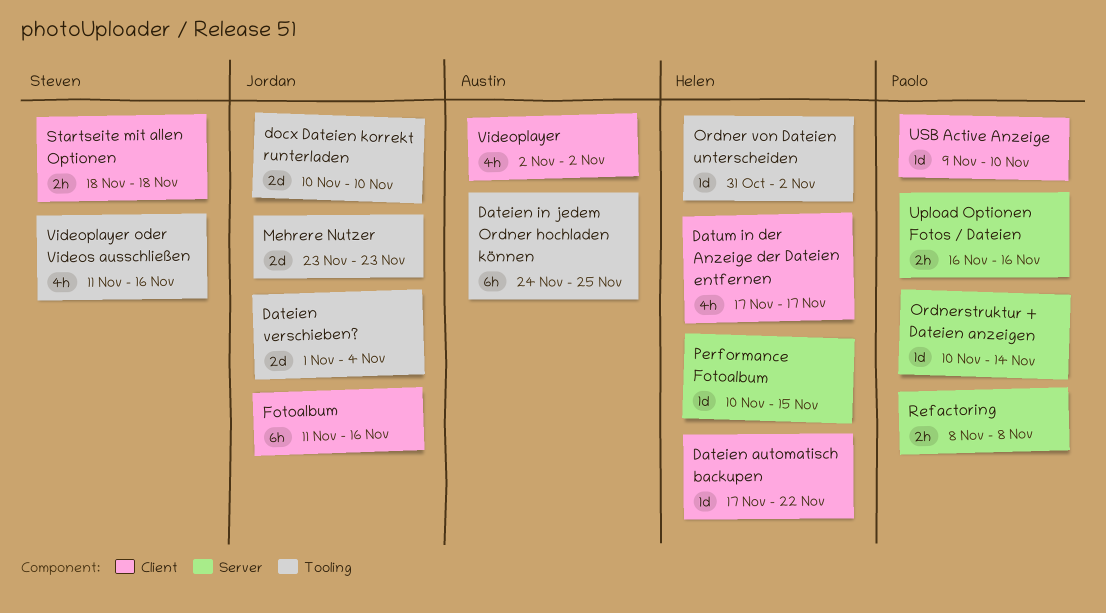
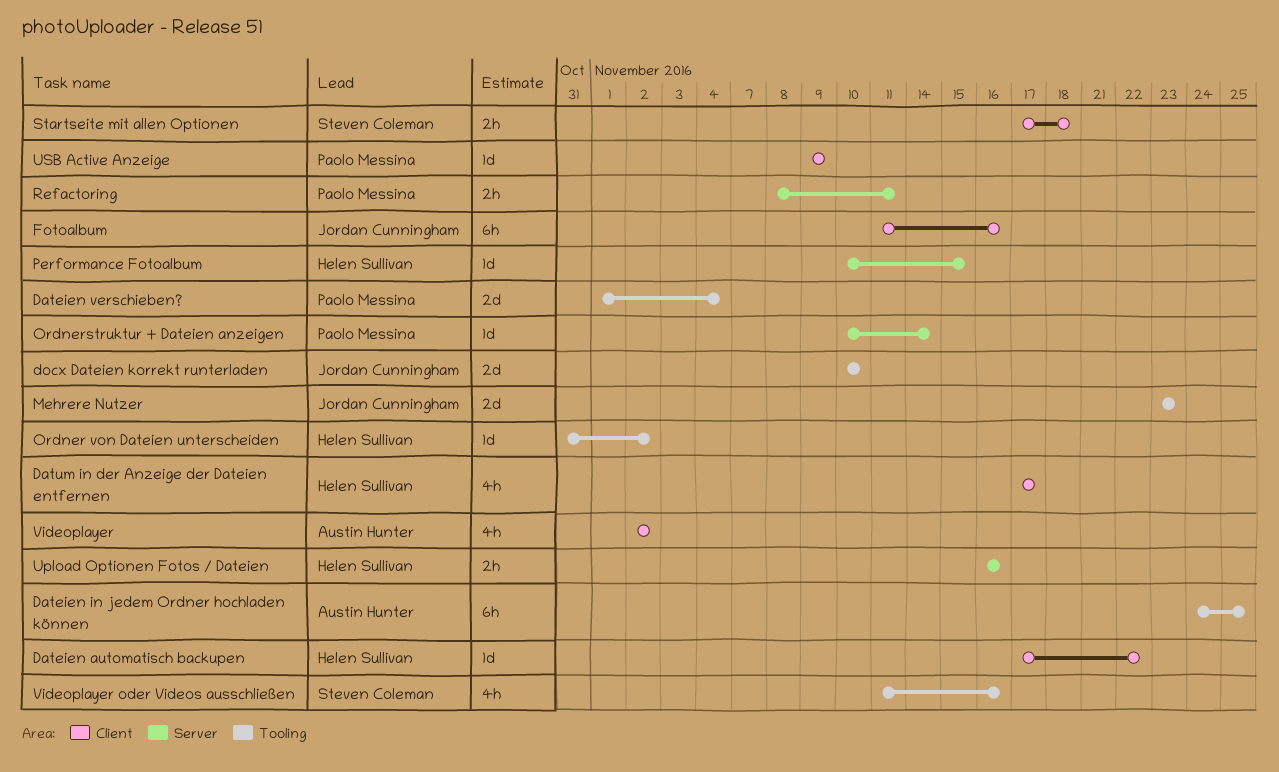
Dateien verschieben?, owner: Jordan Cunningham -> Paolo Messina
Refactoring, due: Nov 8 -> Nov 11
Startseite mit allen Optionen, start: Nov 18 -> Nov 17
Upload Optionen Fotos / Dateien, owner: Paolo Messina -> Helen Sullivan
USB Active Anzeige, due: Nov 10 -> Nov 9

